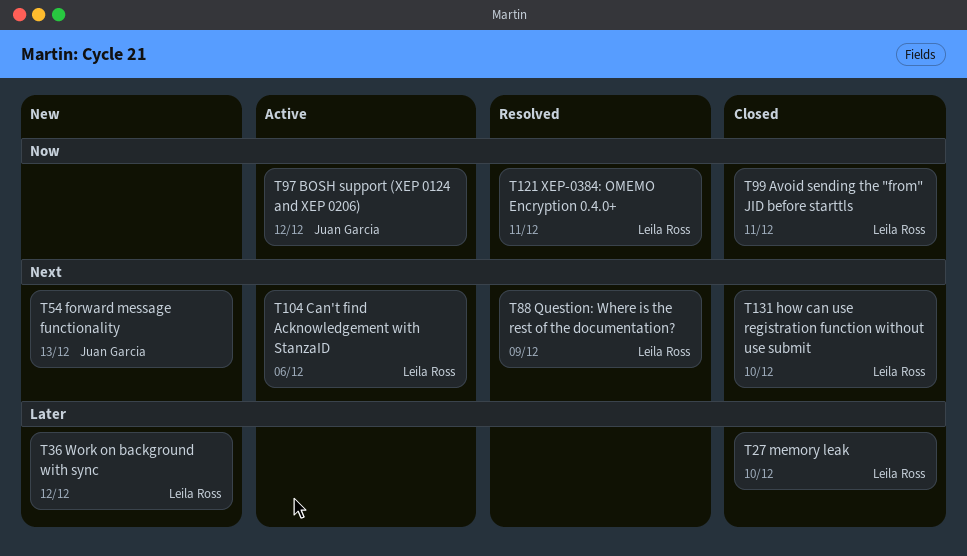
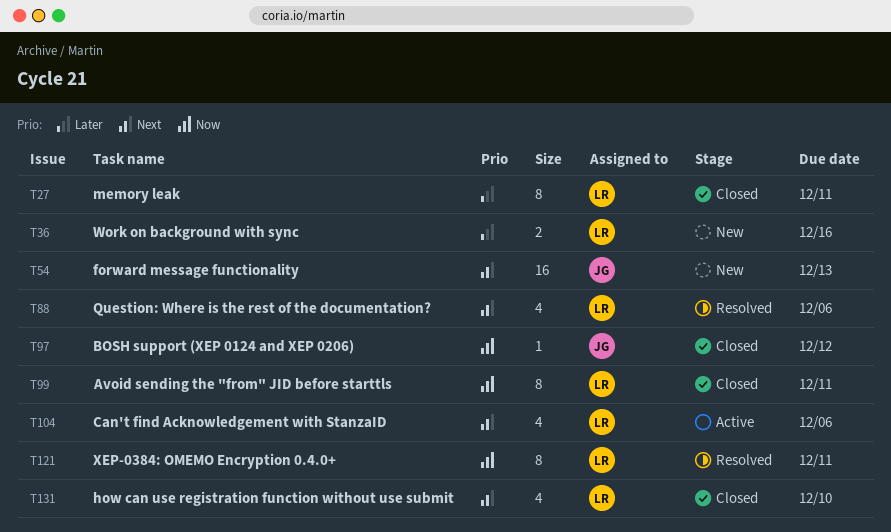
T27, due: Dec 10 -> Dec 11
T36, due: Dec 12 -> Dec 16
T88, due: Dec 9 -> Dec 6
T97, status: Active -> Closed

